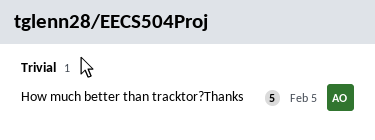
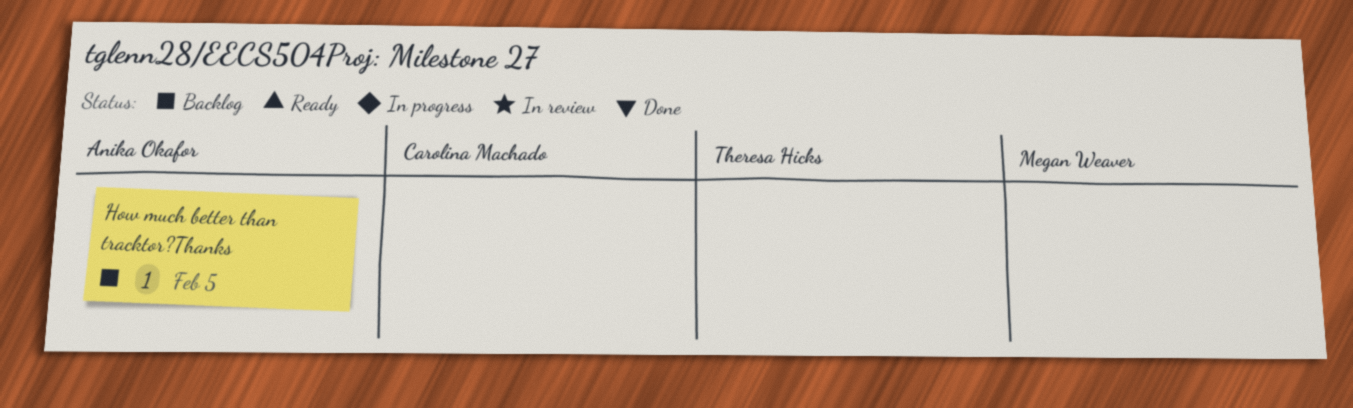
How much better than tracktor?Thanks, estimate: 5 -> 1

